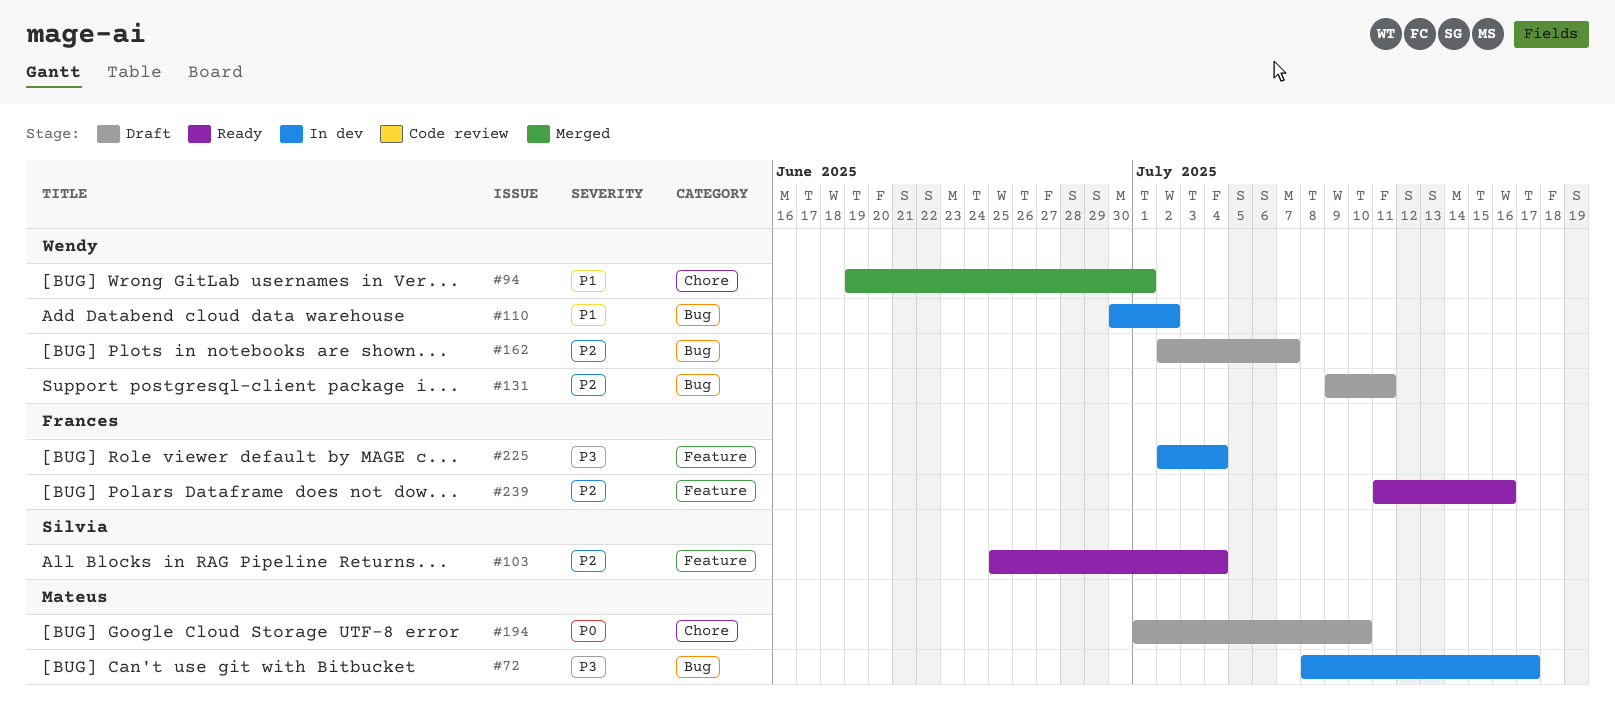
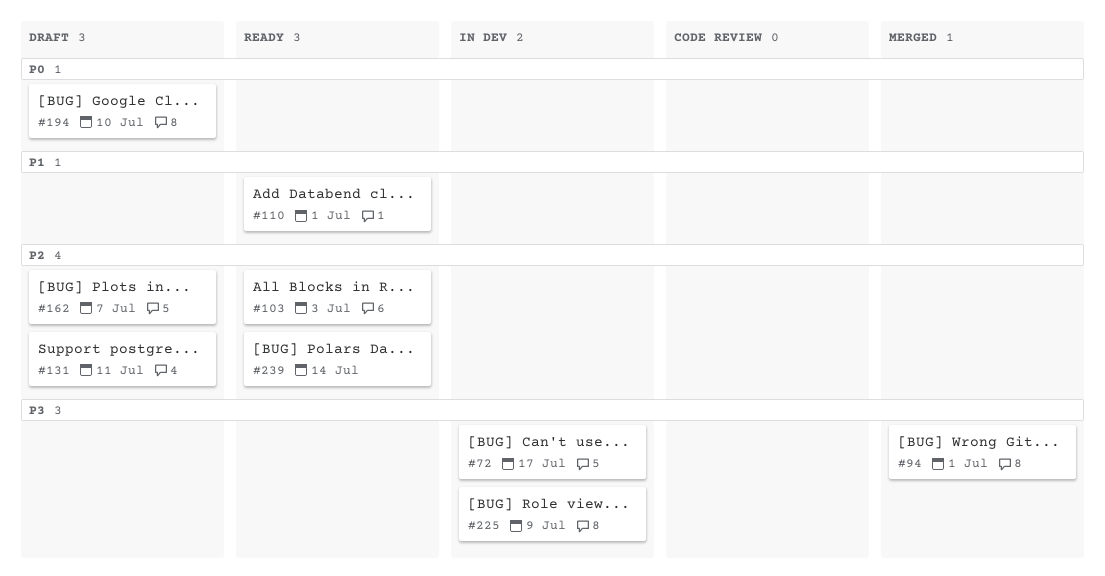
#94, priority: P1 -> P3
#103, due: Jul 4 -> Jul 3
#110, status: In dev -> Ready
#110, due: Jul 2 -> Jul 1
#225, due: Jul 4 -> Jul 9
#239, due: Jul 16 -> Jul 14

